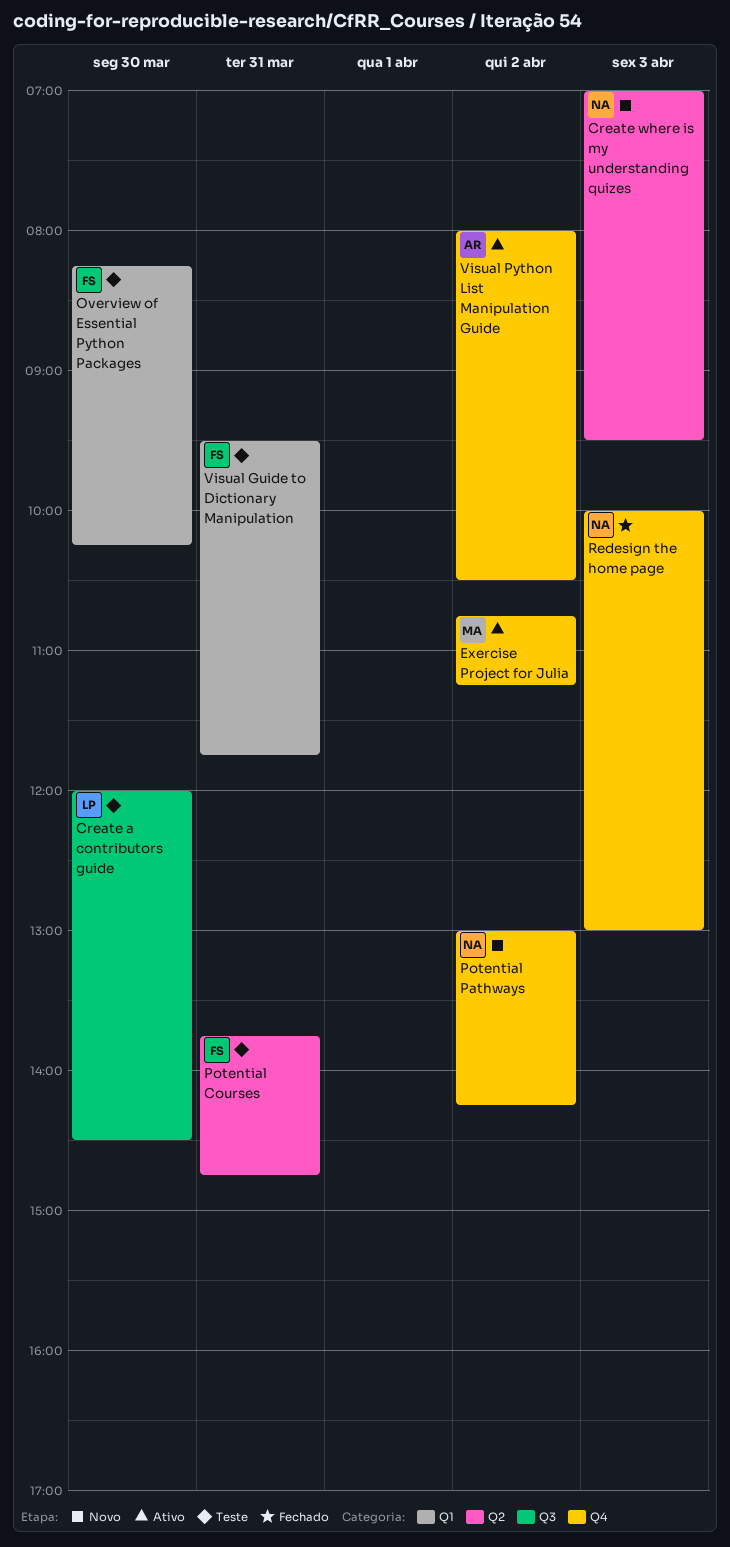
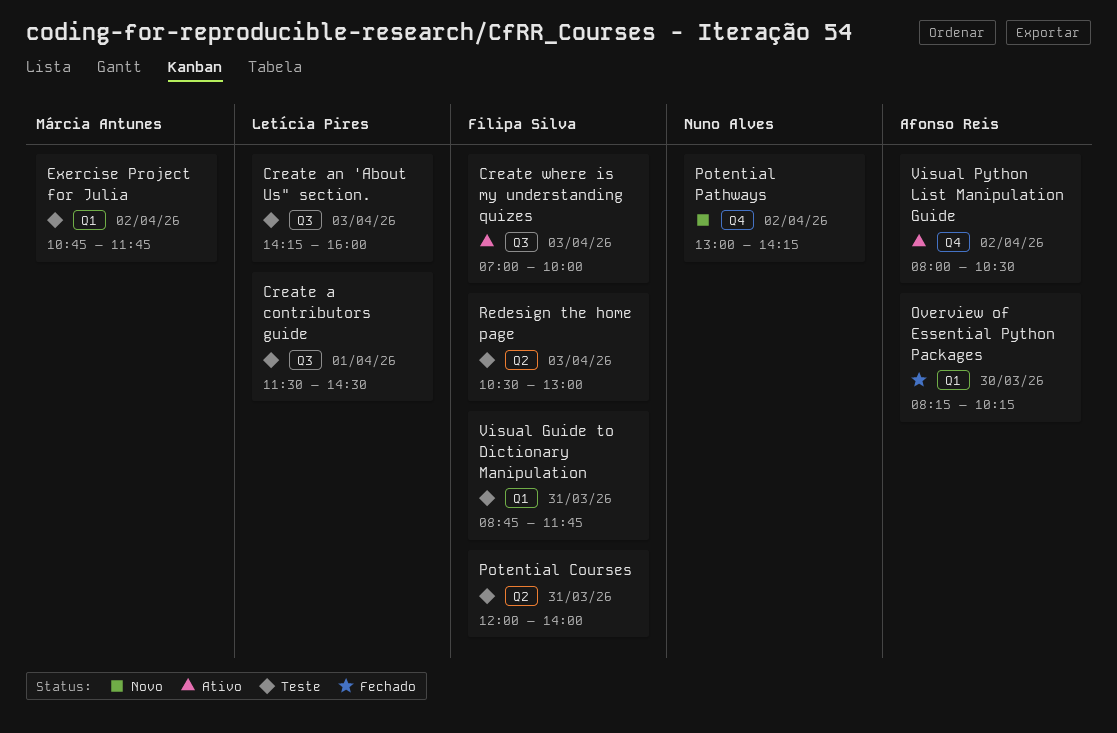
Create a contributors guide, day: Mar 30 -> Apr 1
Create a contributors guide, begins: 12:00 -> 11:30
Create an 'About Us" section.: none -> present
Create where is my understanding quizes, status: Novo -> Ativo
Create where is my understanding quizes, owner: Nuno Alves -> Filipa Silva
Create where is my understanding quizes, label: Q2 -> Q3
Create where is my understanding quizes, ends: 09:30 -> 10:00
Exercise Project for Julia, status: Ativo -> Teste
Exercise Project for Julia, label: Q4 -> Q1
Exercise Project for Julia, ends: 11:15 -> 11:45
Overview of Essential Python Packages, status: Teste -> Fechado
Overview of Essential Python Packages, owner: Filipa Silva -> Afonso Reis
Potential Courses, begins: 13:45 -> 12:00
Potential Courses, ends: 14:45 -> 14:00
Redesign the home page, status: Fechado -> Teste
Redesign the home page, owner: Nuno Alves -> Filipa Silva
Redesign the home page, label: Q4 -> Q2
Redesign the home page, begins: 10:00 -> 10:30
Visual Guide to Dictionary Manipulation, begins: 09:30 -> 08:45

